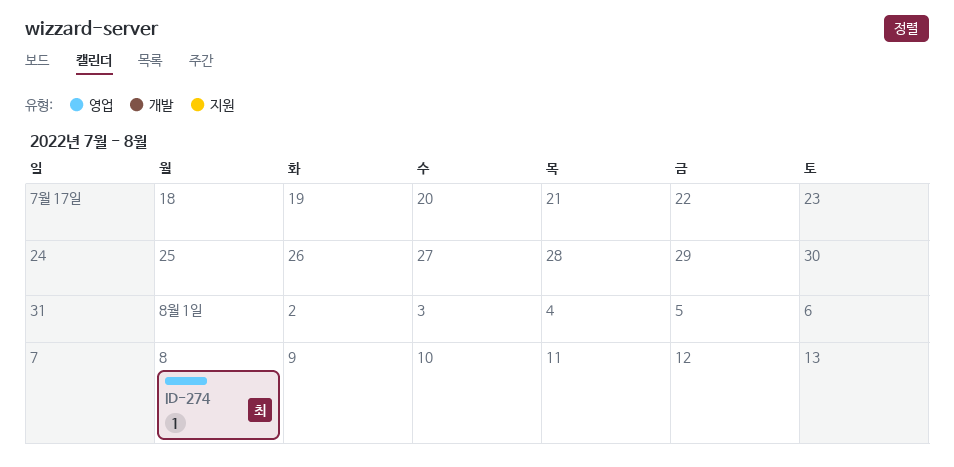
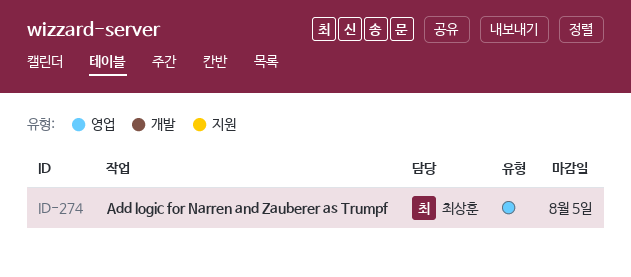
ID-274, due: Aug 8 -> Aug 5

